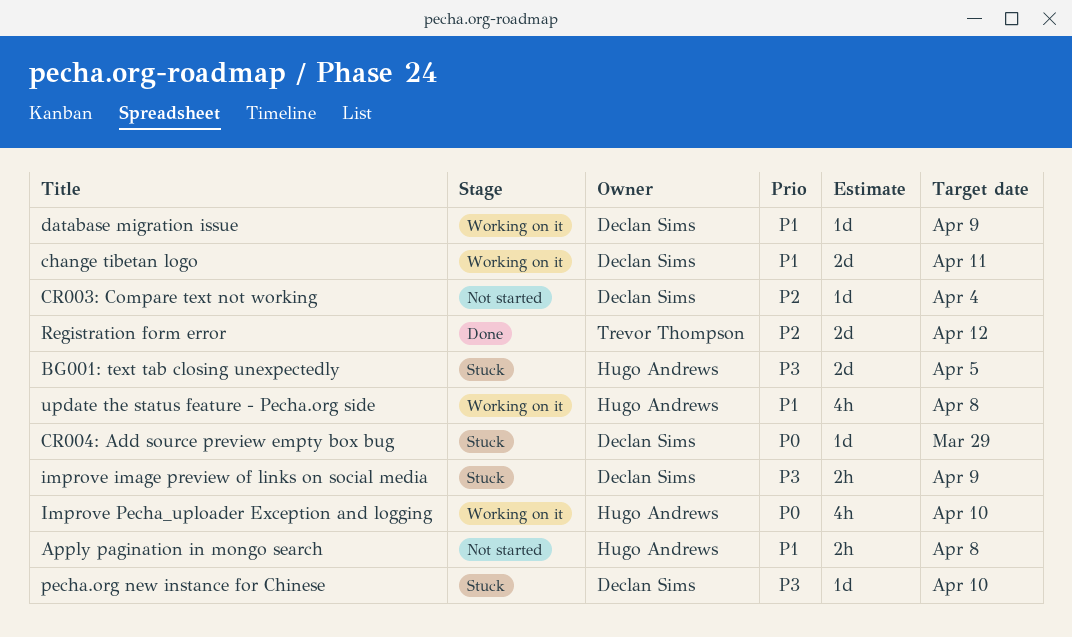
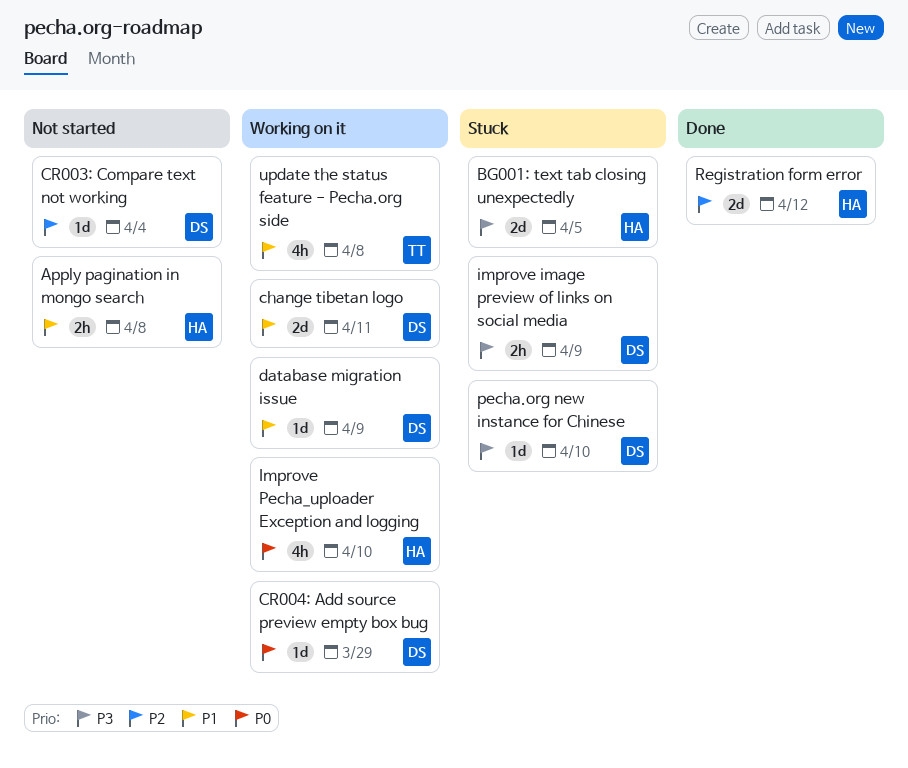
CR004: Add source preview empty box bug, status: Stuck -> Working on it
Registration form error, owner: Trevor Thompson -> Hugo Andrews
update the status feature - Pecha.org side, owner: Hugo Andrews -> Trevor Thompson

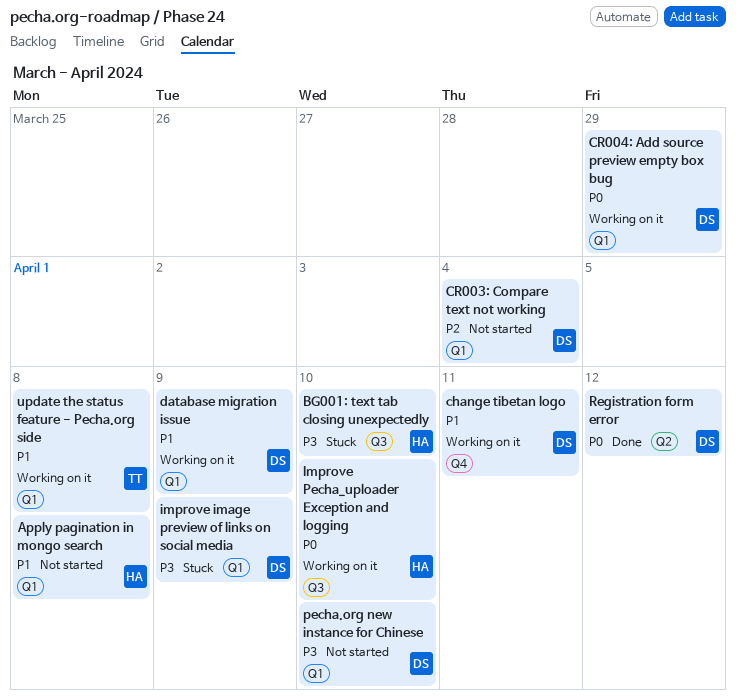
BG001: text tab closing unexpectedly, due: Apr 5 -> Apr 10
pecha.org new instance for Chinese, status: Stuck -> Not started
Registration form error, owner: HA -> DS
Registration form error, priority: P2 -> P0

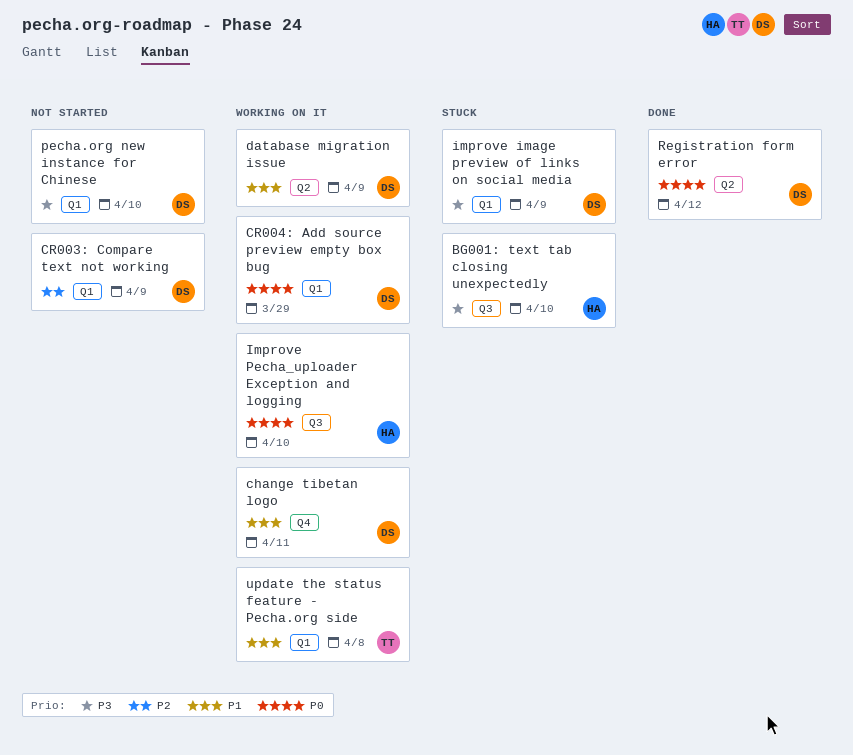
Apply pagination in mongo search: present -> none
CR003: Compare text not working, due: Apr 4 -> Apr 9
database migration issue, label: Q1 -> Q2

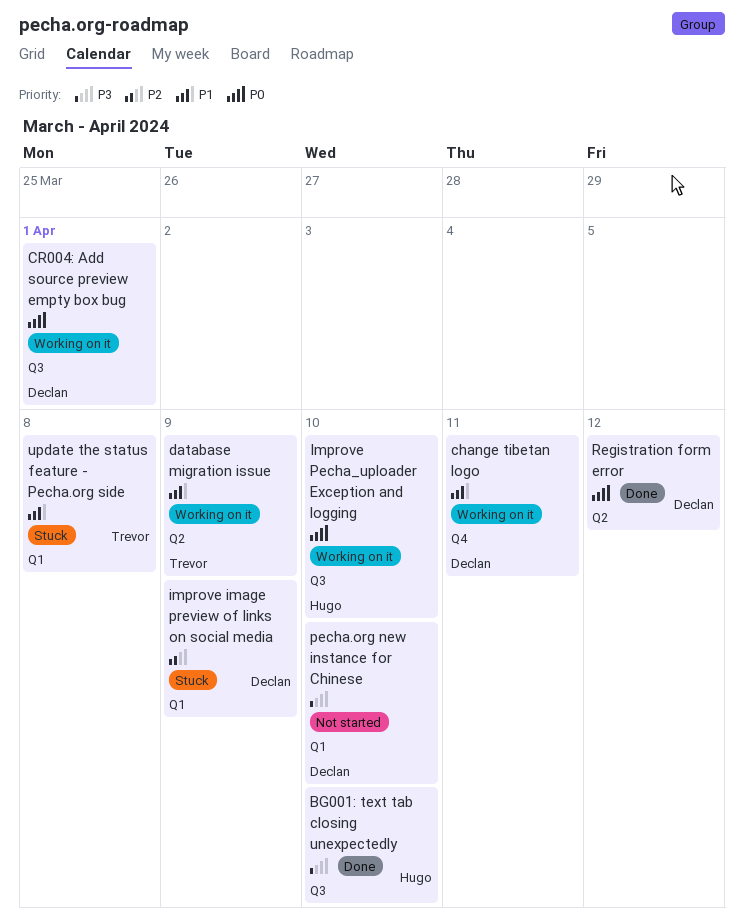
BG001: text tab closing unexpectedly, status: Stuck -> Done
CR003: Compare text not working: present -> none
CR004: Add source preview empty box bug, label: Q1 -> Q3
CR004: Add source preview empty box bug, due: Mar 29 -> Apr 1
database migration issue, owner: Declan -> Trevor
improve image preview of links on social media, priority: P3 -> P2
update the status feature - Pecha.org side, status: Working on it -> Stuck

